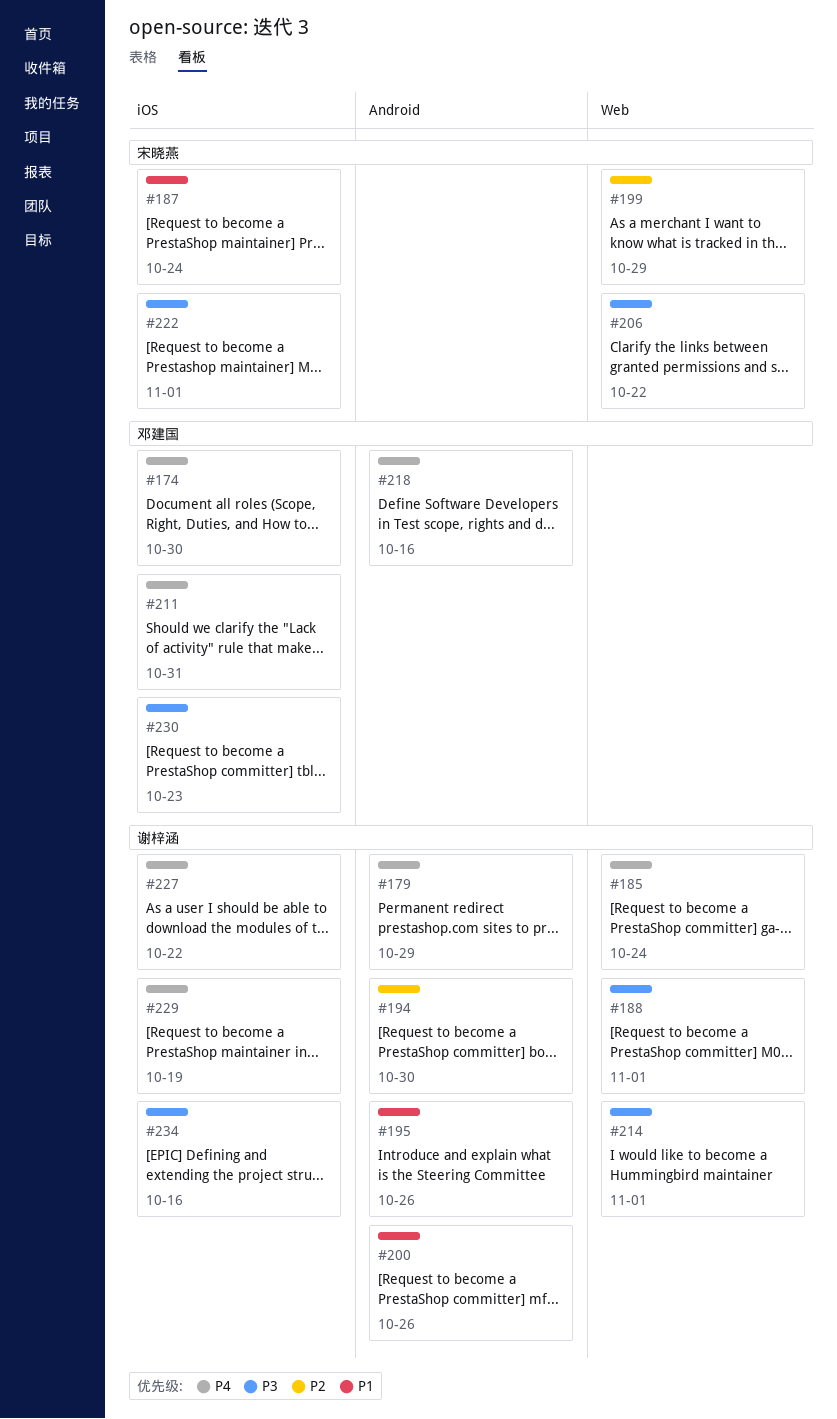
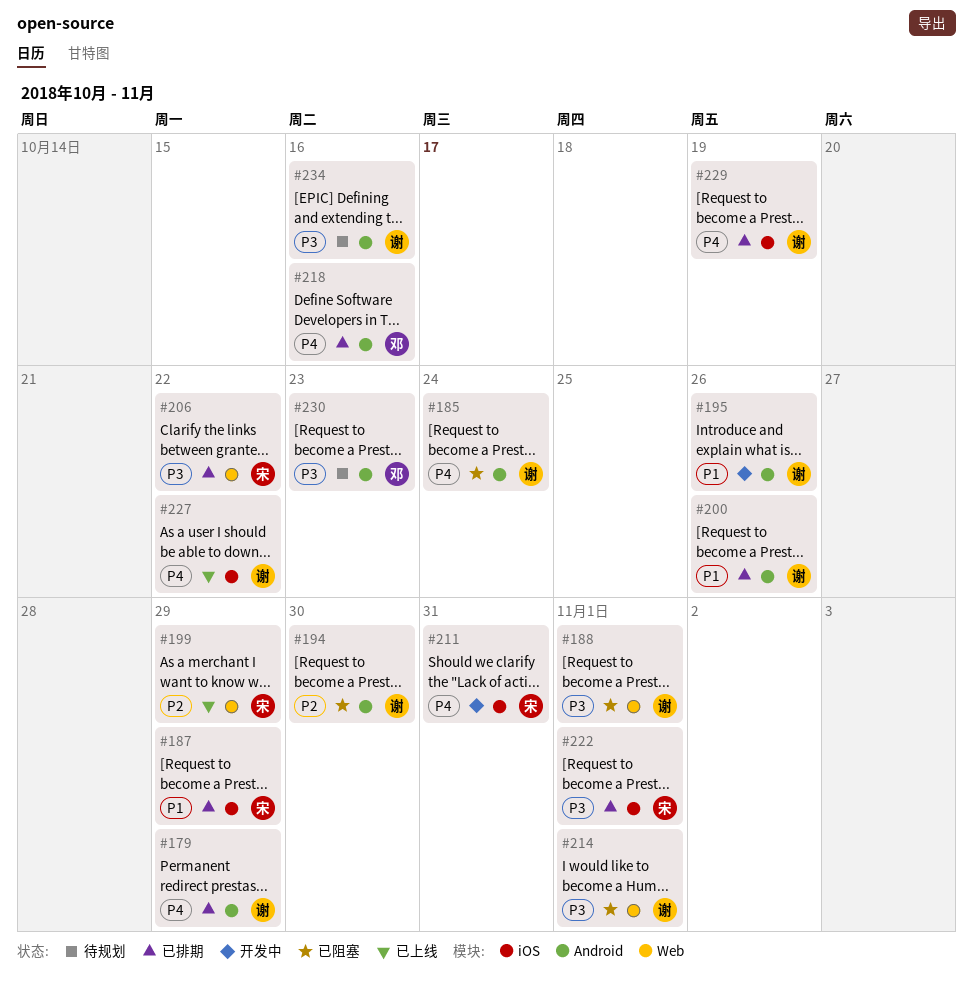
#174: present -> none
#185, label: Web -> Android
#187, due: Oct 24 -> Oct 29
#211, owner: 邓建国 -> 宋晓燕
#230, label: iOS -> Android
#234, label: iOS -> Android

